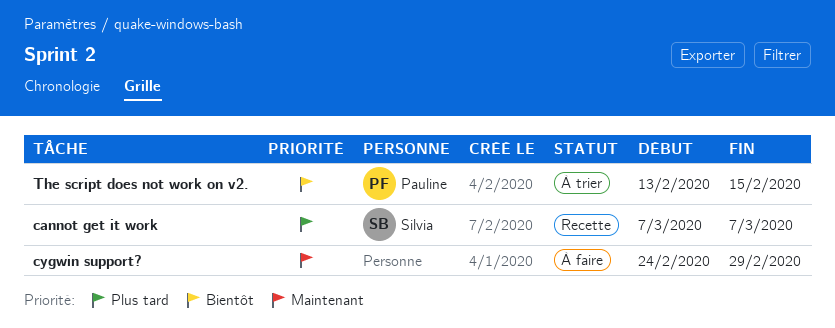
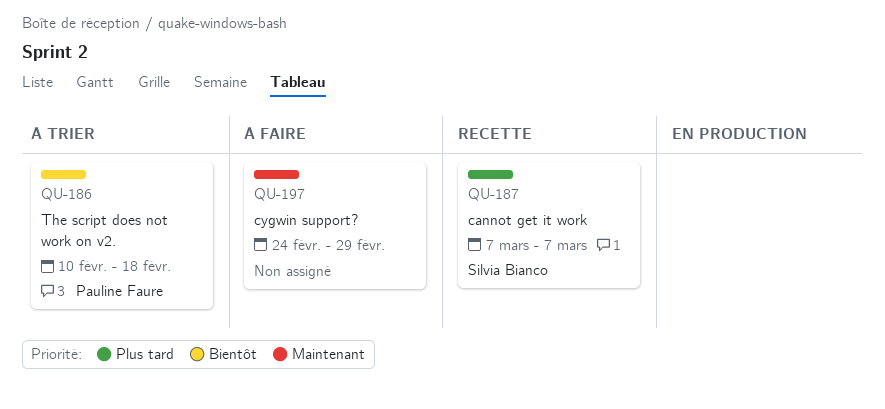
The script does not work on v2., start: Feb 13 -> Feb 10
The script does not work on v2., due: Feb 15 -> Feb 18

